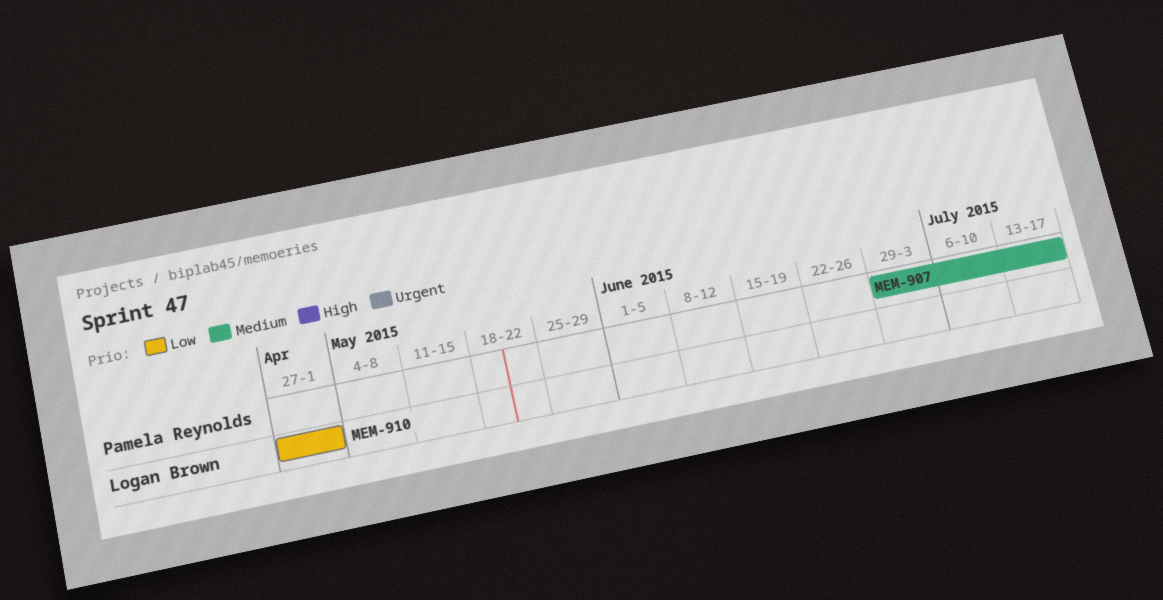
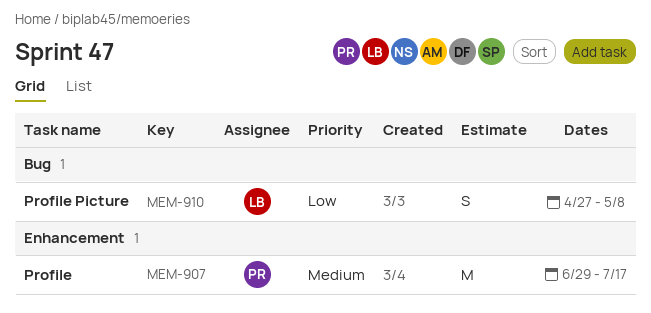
MEM-910, due: May 1 -> May 8

